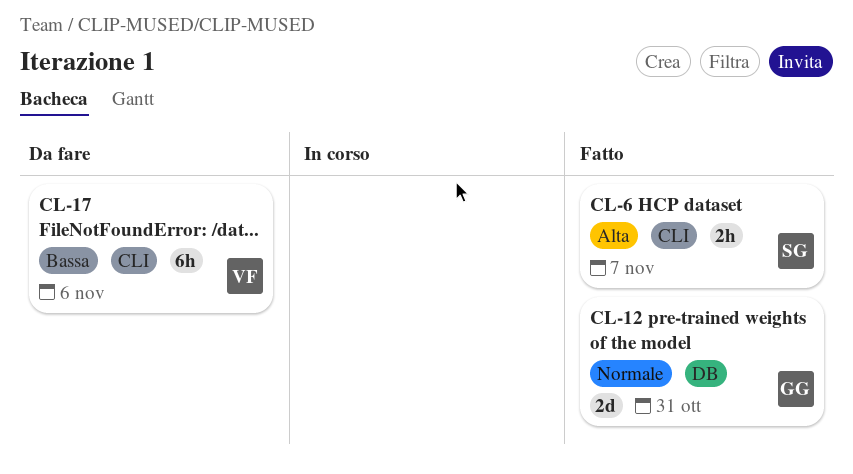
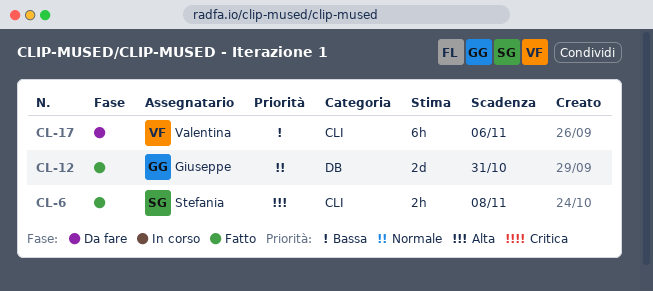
CL-6, due: Nov 7 -> Nov 8

